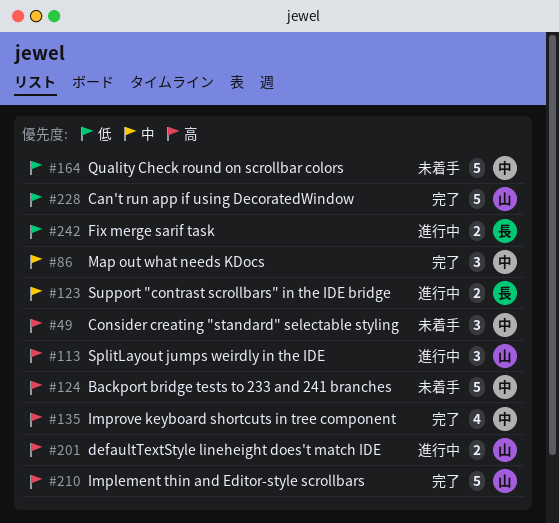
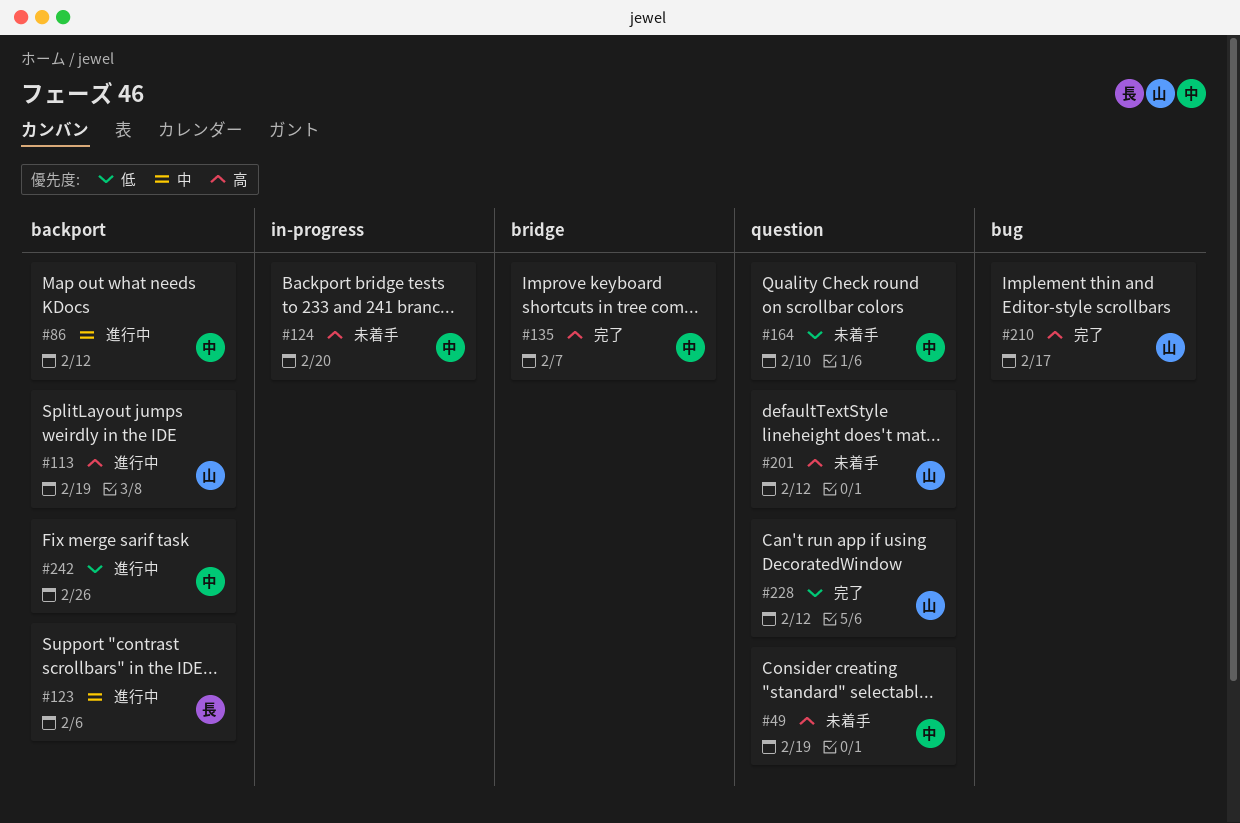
#86, status: 完了 -> 進行中
#201, status: 進行中 -> 未着手
#242, owner: 長 -> 中

